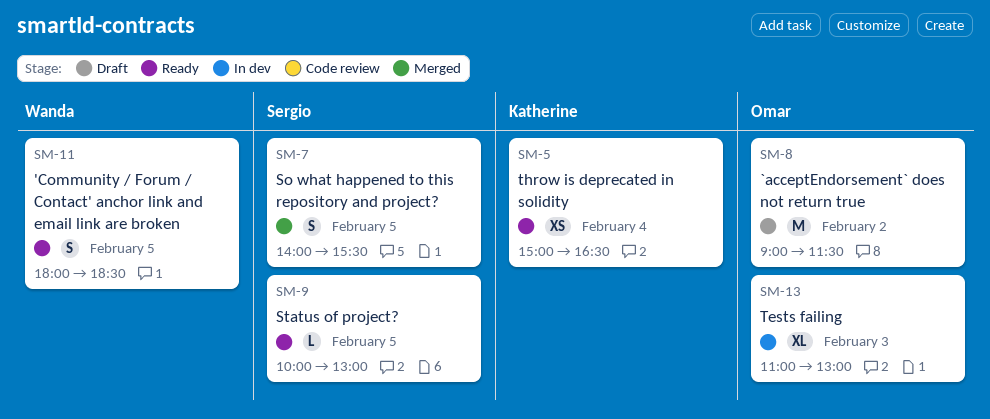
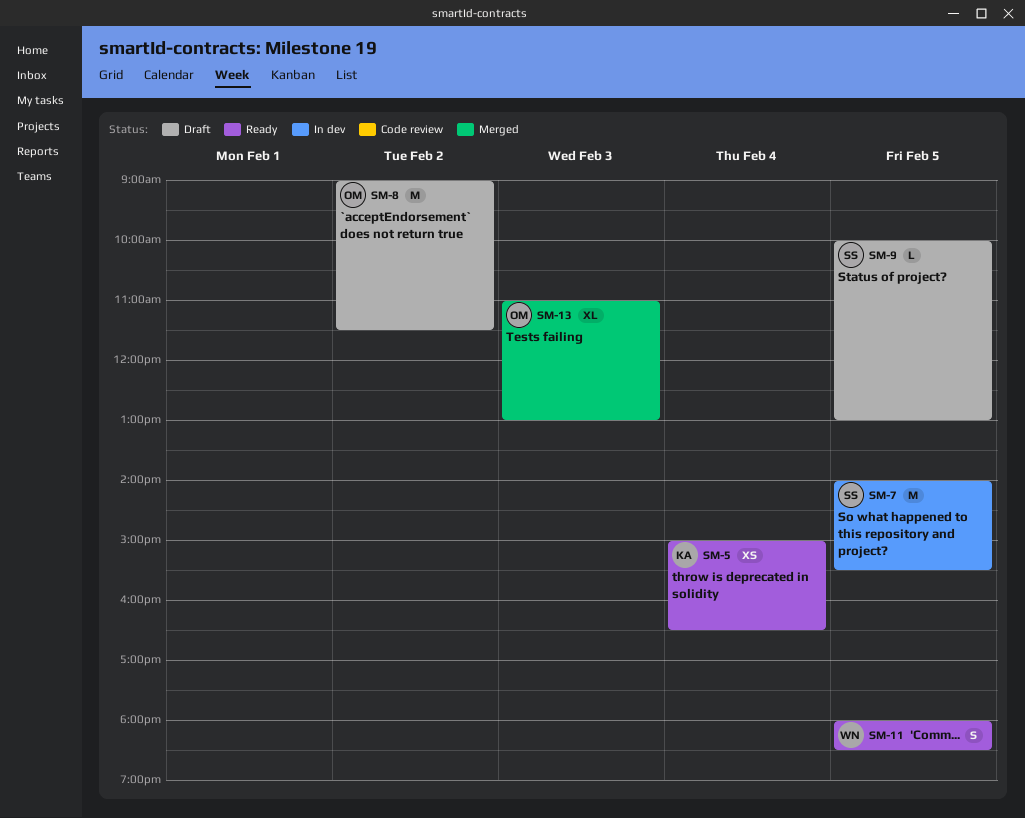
SM-7, status: Merged -> In dev
SM-7, estimate: S -> M
SM-9, status: Ready -> Draft
SM-13, status: In dev -> Merged

